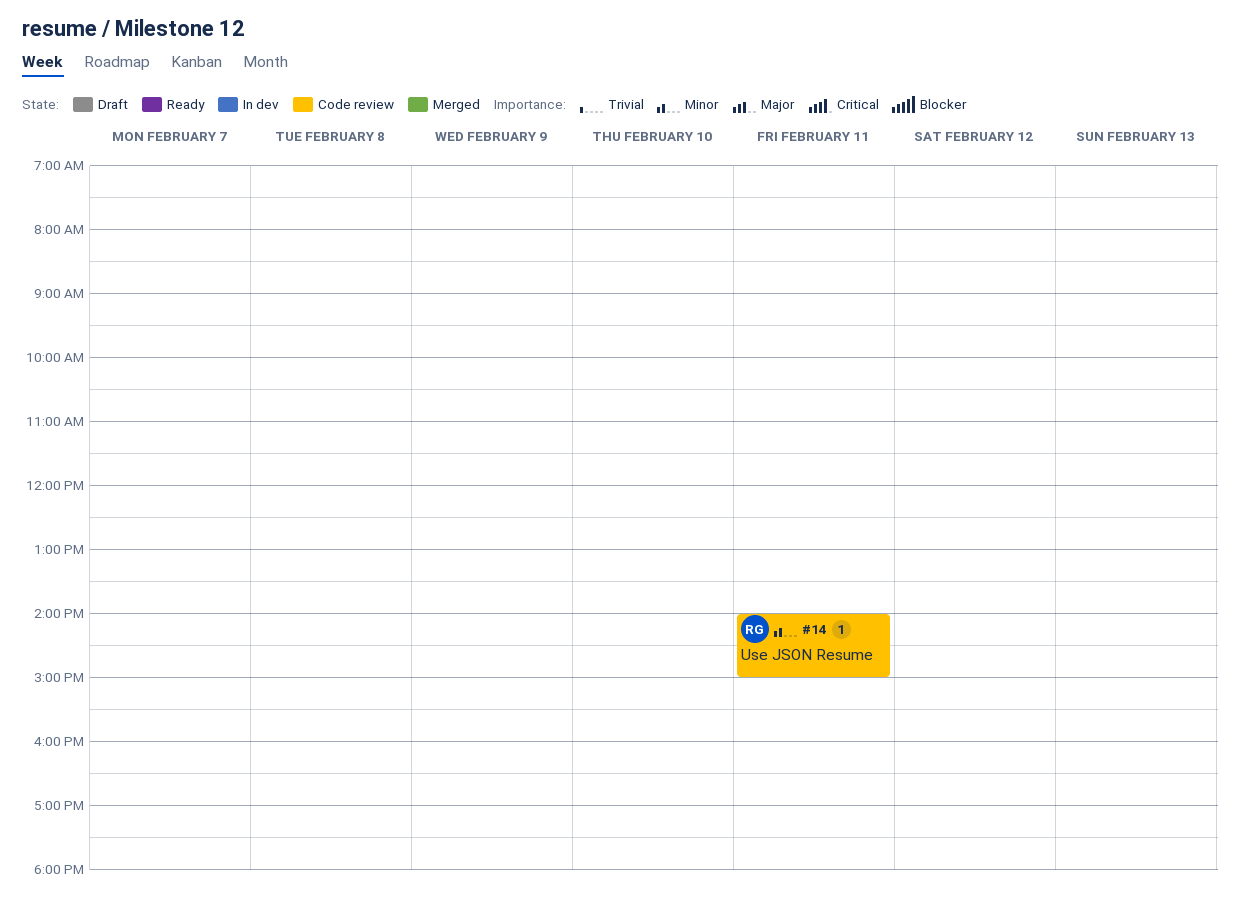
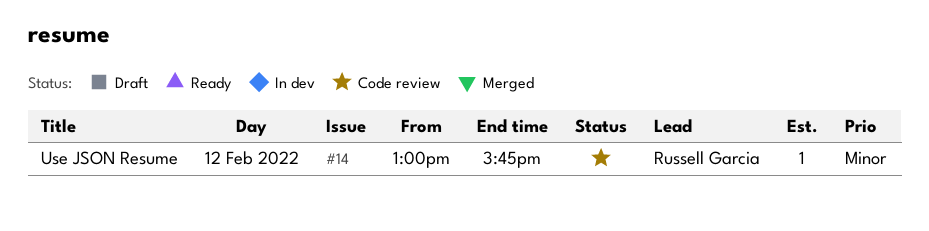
#14, day: Feb 11 -> Feb 12
#14, begins: 14:00 -> 13:00
#14, ends: 15:00 -> 15:45

